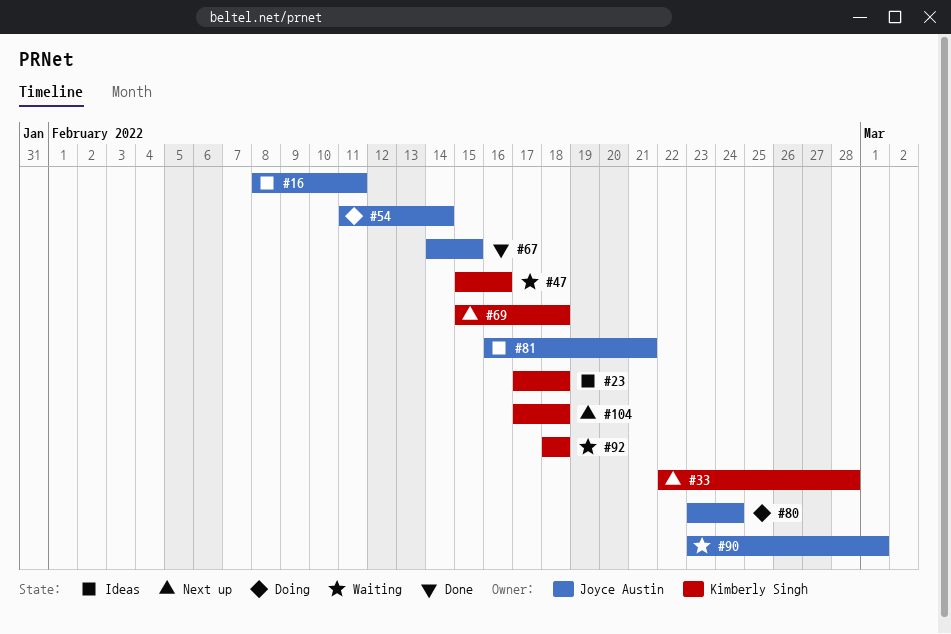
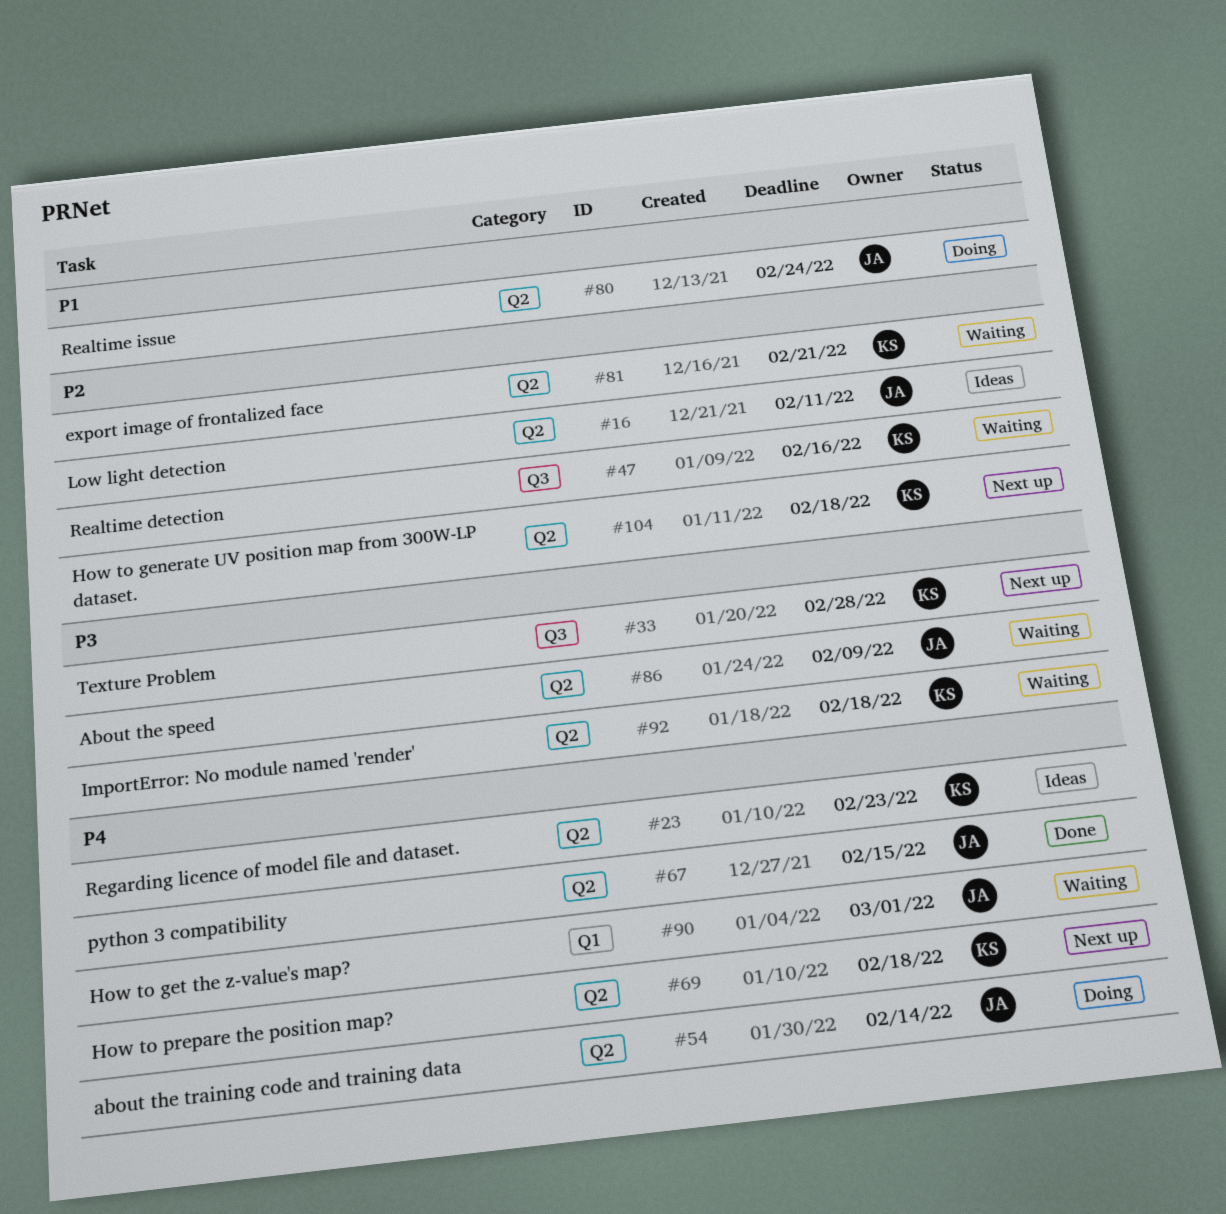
#23, due: Feb 18 -> Feb 23
#81, status: Ideas -> Waiting
#81, owner: Joyce Austin -> Kimberly Singh
#86: none -> present

